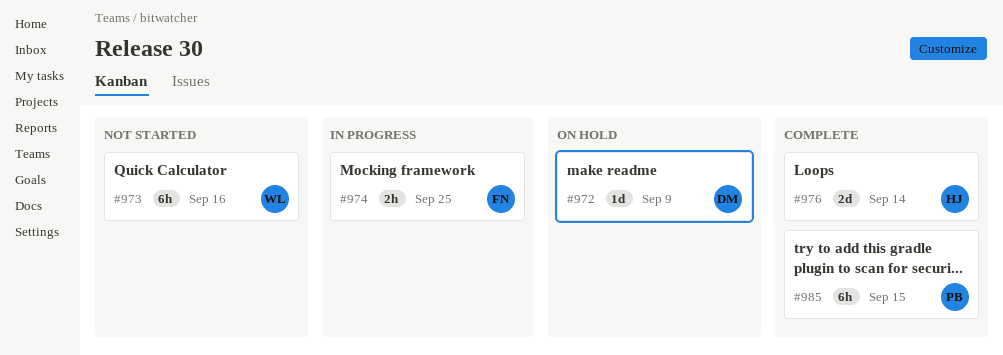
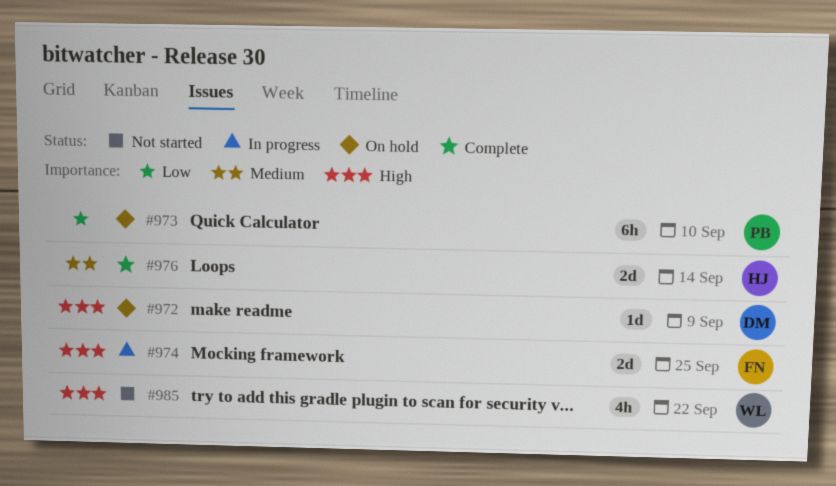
#973, status: Not started -> On hold
#973, owner: WL -> PB
#973, due: Sep 16 -> Sep 10
#974, estimate: 2h -> 2d
#985, status: Complete -> Not started
#985, owner: PB -> WL
#985, estimate: 6h -> 4h
#985, due: Sep 15 -> Sep 22

